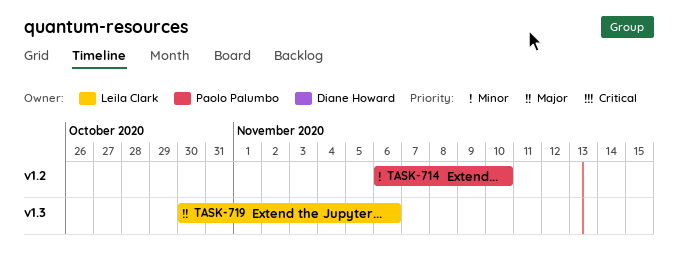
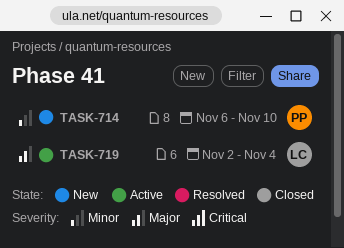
TASK-719, start: Oct 30 -> Nov 2
TASK-719, due: Nov 6 -> Nov 4

